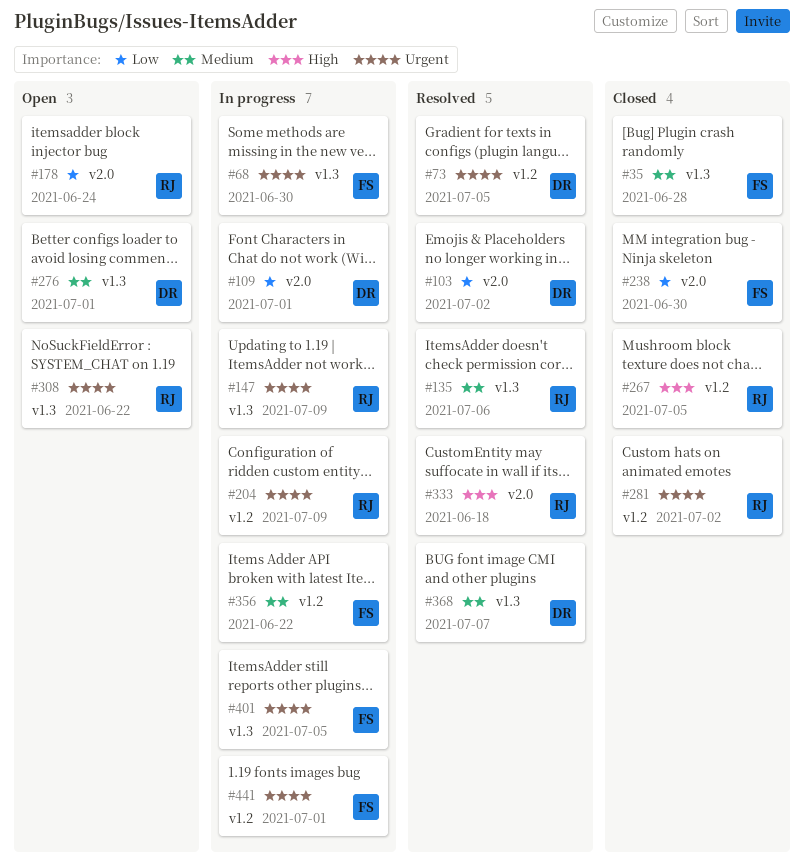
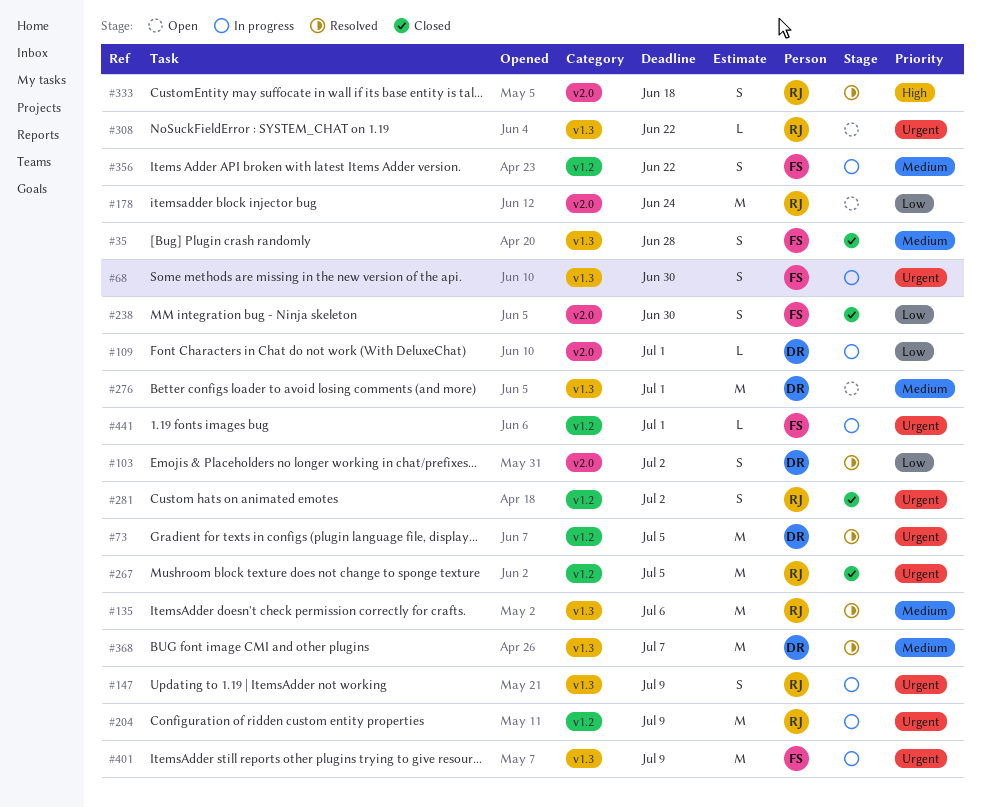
#267, priority: High -> Urgent
#401, due: Jul 5 -> Jul 9

